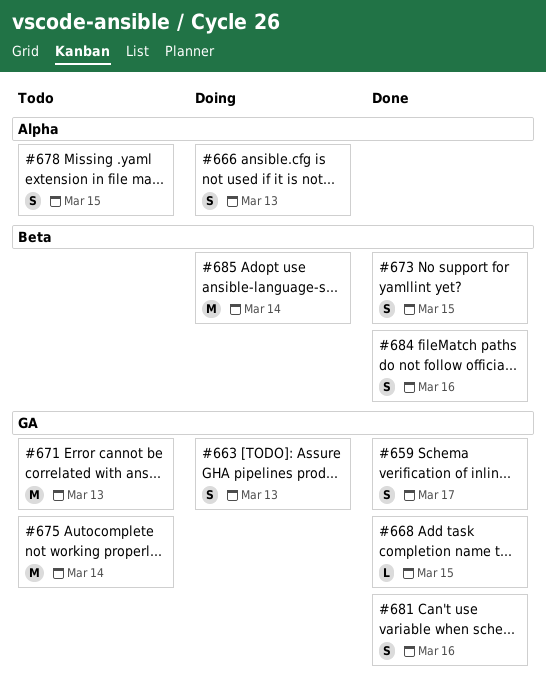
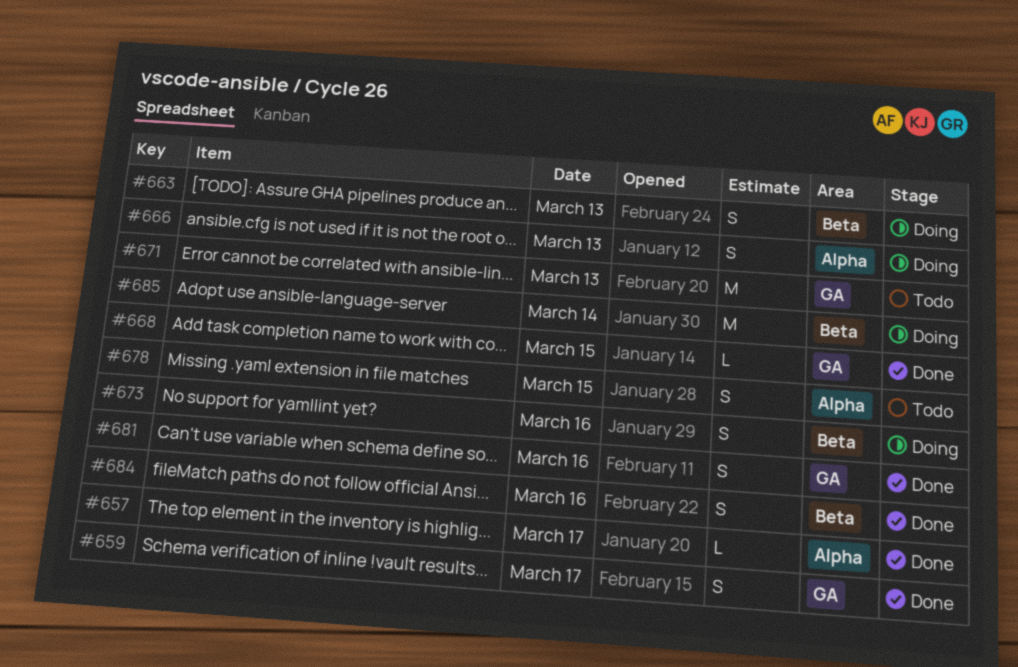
#657: none -> present
#663, label: GA -> Beta
#673, status: Done -> Doing
#673, day: Mar 15 -> Mar 16
#675: present -> none

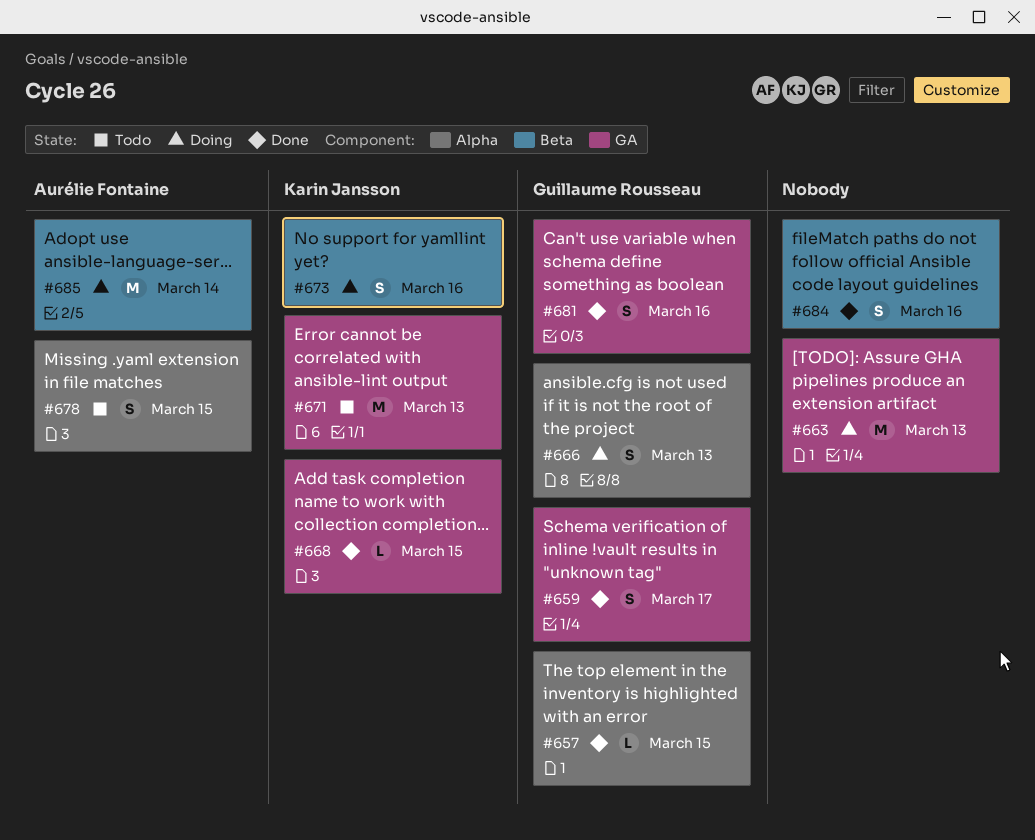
#657, day: Mar 17 -> Mar 15
#663, label: Beta -> GA
#663, estimate: S -> M

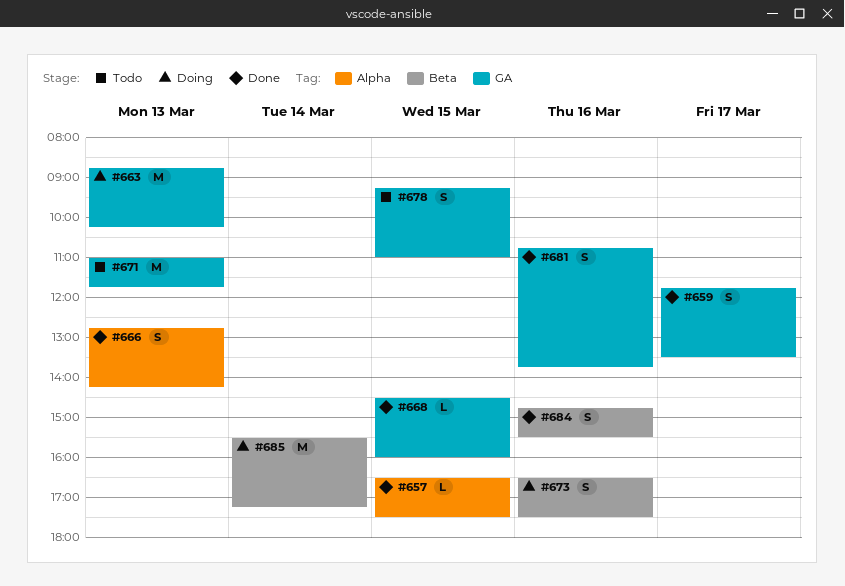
#666, status: Doing -> Done
#678, label: Alpha -> GA

